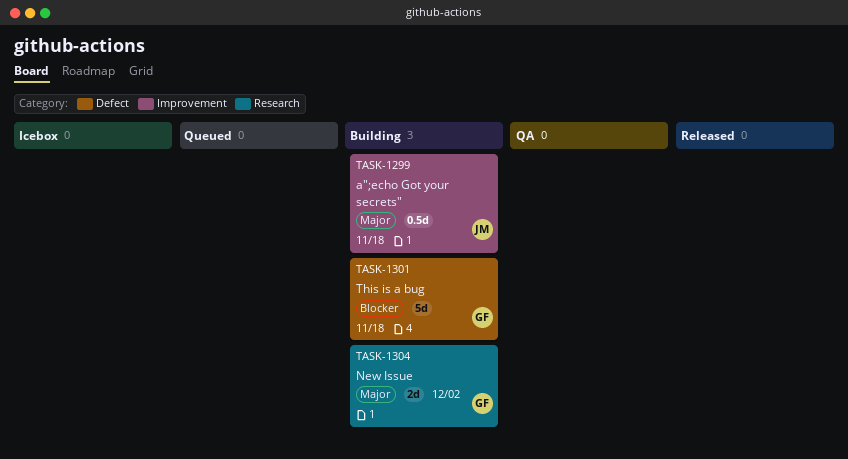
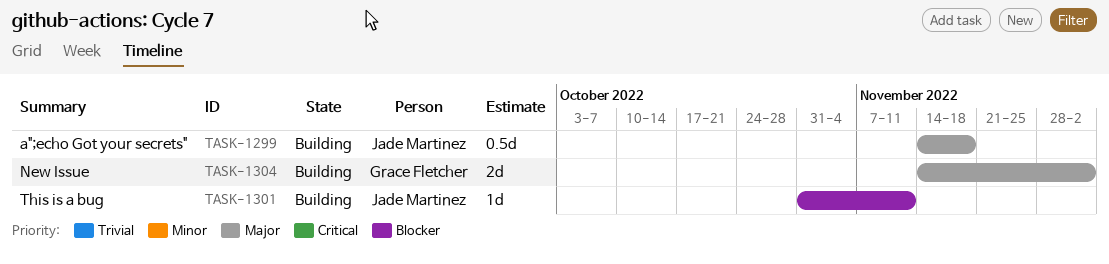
TASK-1301, owner: Grace Fletcher -> Jade Martinez
TASK-1301, estimate: 5d -> 1d
TASK-1301, due: Nov 18 -> Nov 11

